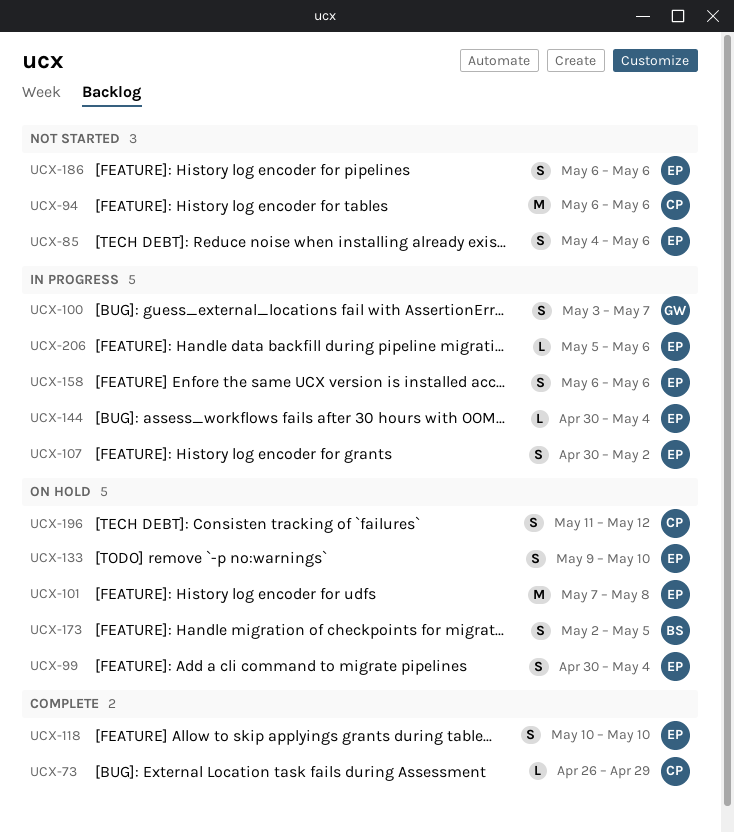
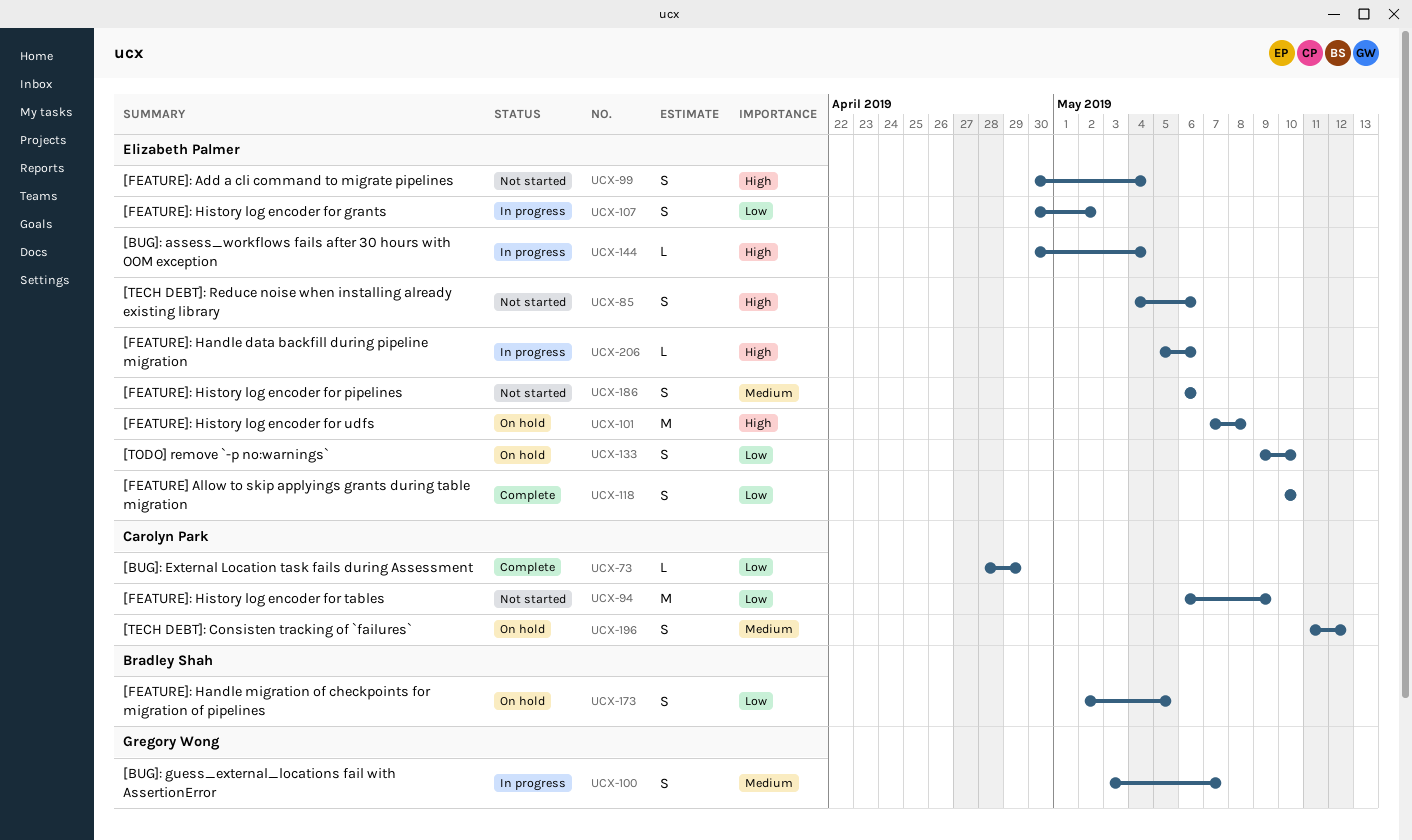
UCX-73, start: Apr 26 -> Apr 28
UCX-94, due: May 6 -> May 9
UCX-99, status: On hold -> Not started
UCX-158: present -> none

